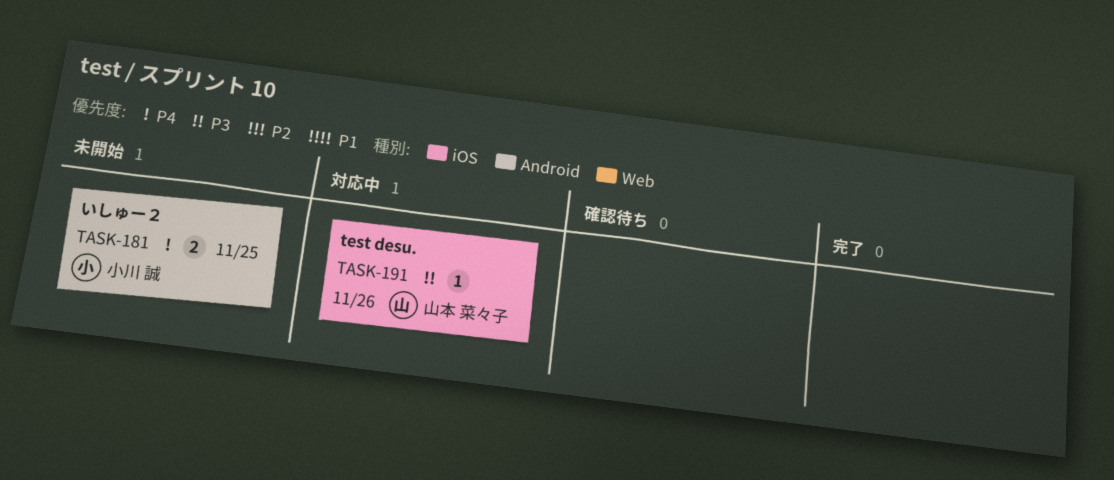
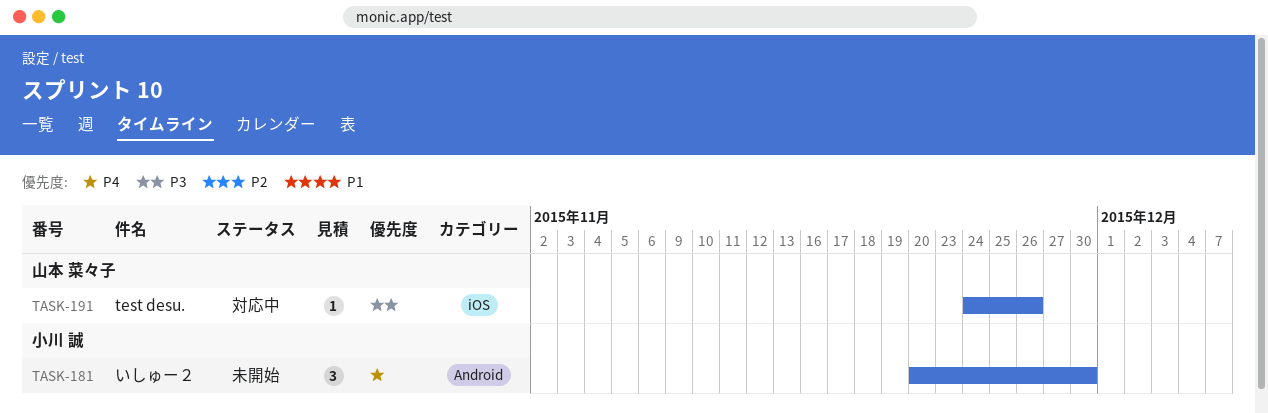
TASK-181, estimate: 2 -> 3
TASK-181, due: Nov 25 -> Nov 30

